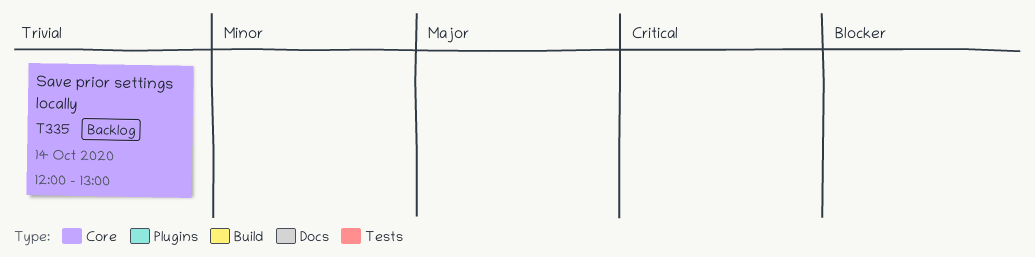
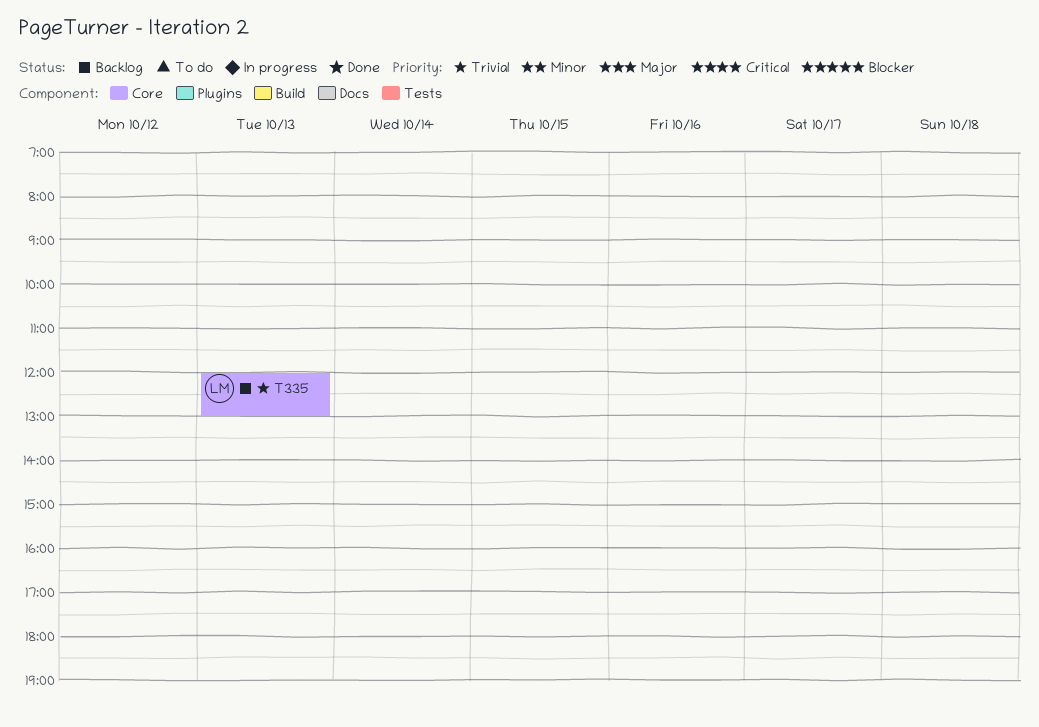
T335, day: Oct 14 -> Oct 13

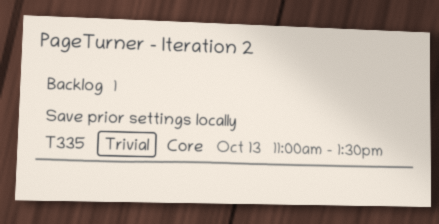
T335, begins: 12:00 -> 11:00
T335, ends: 13:00 -> 13:30

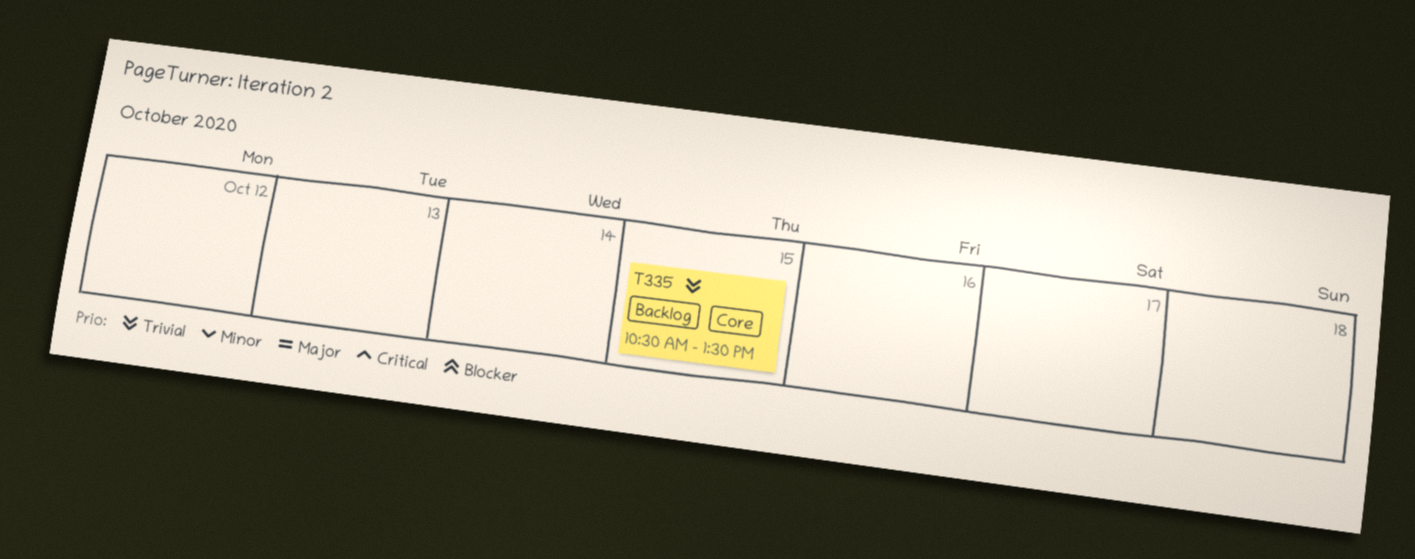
T335, day: Oct 13 -> Oct 15
T335, begins: 11:00 -> 10:30

